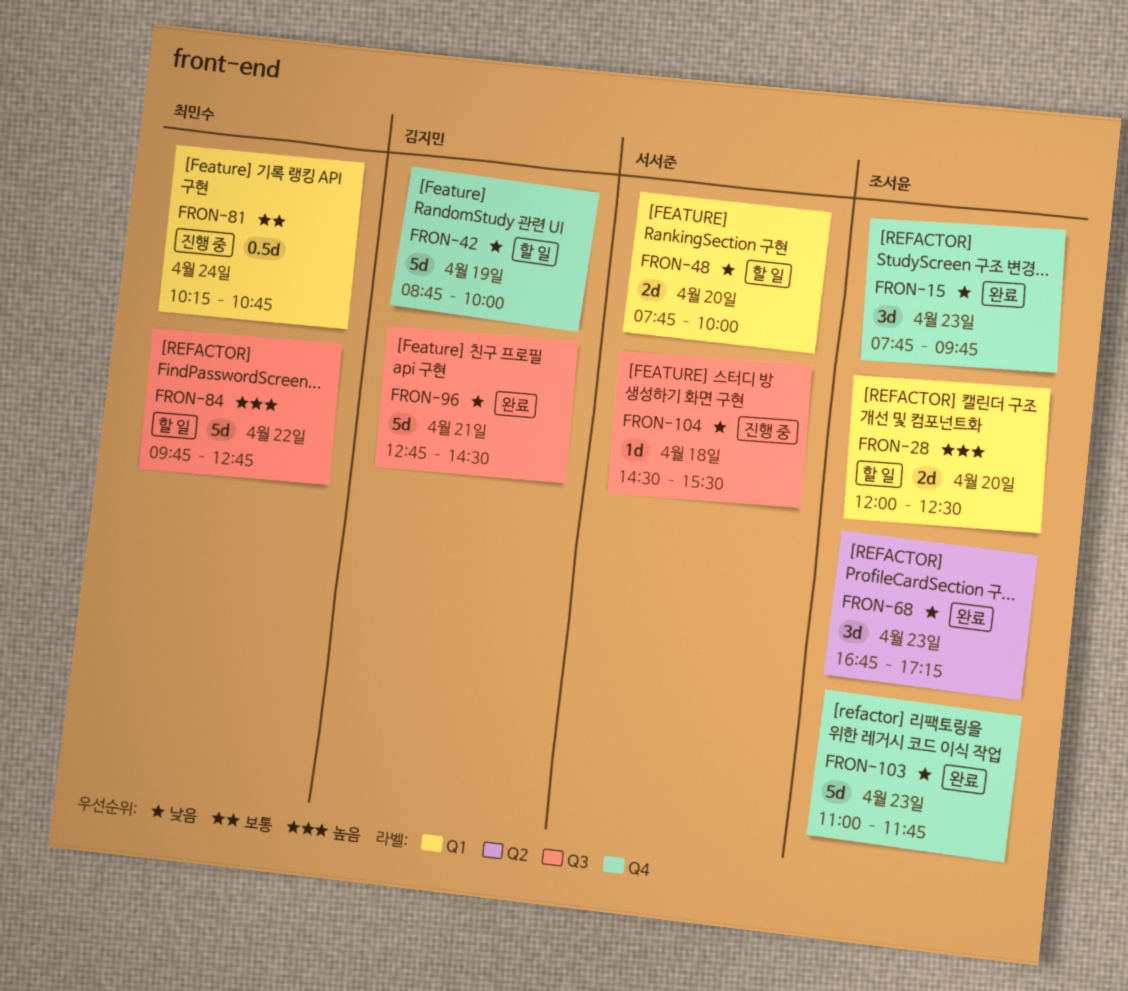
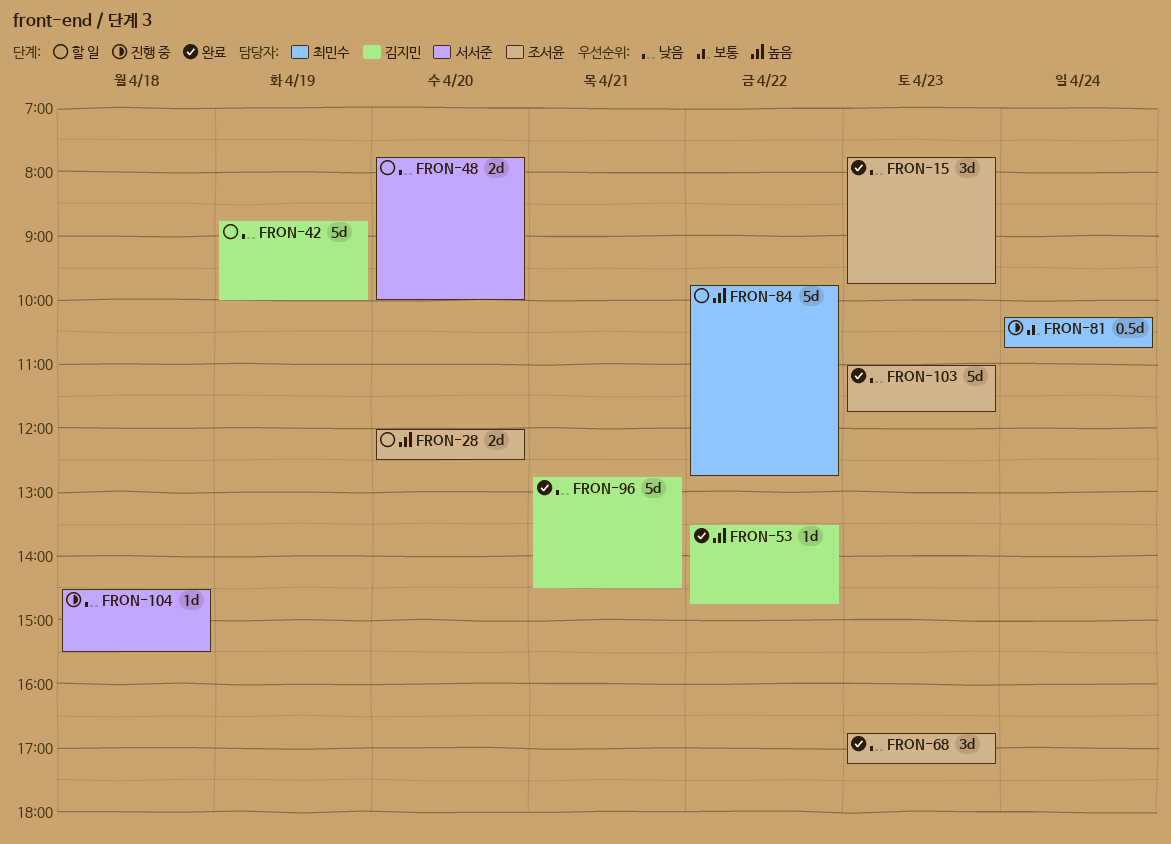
FRON-53: none -> present

